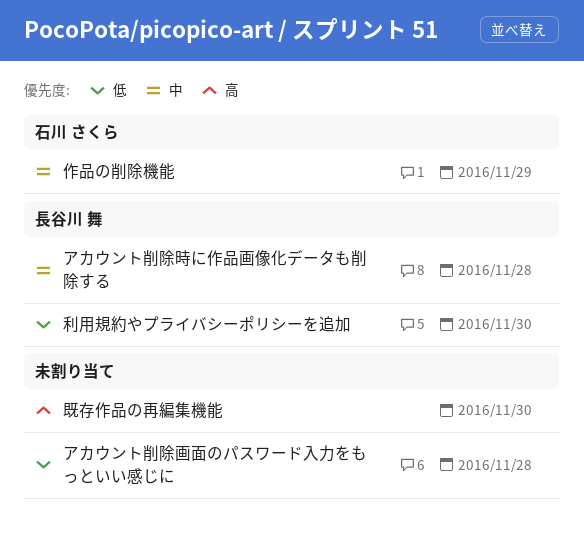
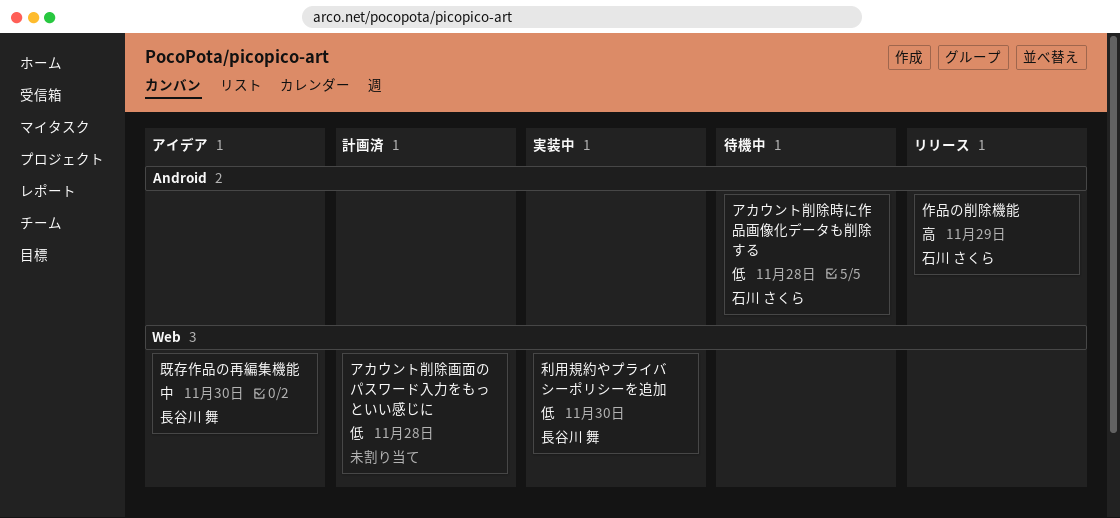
アカウント削除時に作品画像化データも削除する, owner: 長谷川 舞 -> 石川 さくら
アカウント削除時に作品画像化データも削除する, priority: 中 -> 低
作品の削除機能, priority: 中 -> 高
既存作品の再編集機能, owner: none -> 長谷川 舞
既存作品の再編集機能, priority: 高 -> 中

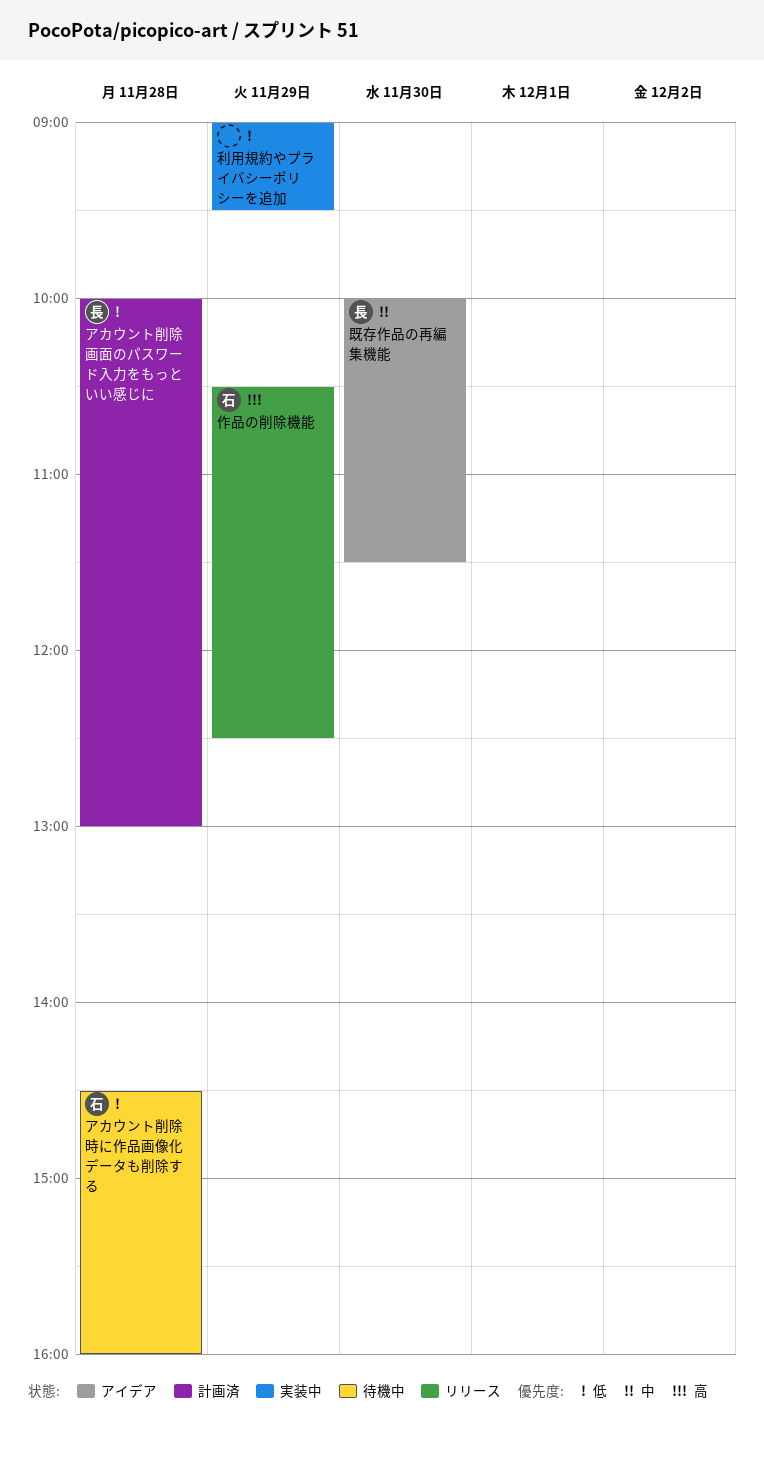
アカウント削除画面のパスワード入力をもっといい感じに, owner: none -> 長谷川 舞
利用規約やプライバシーポリシーを追加, owner: 長谷川 舞 -> none
利用規約やプライバシーポリシーを追加, day: Nov 30 -> Nov 29

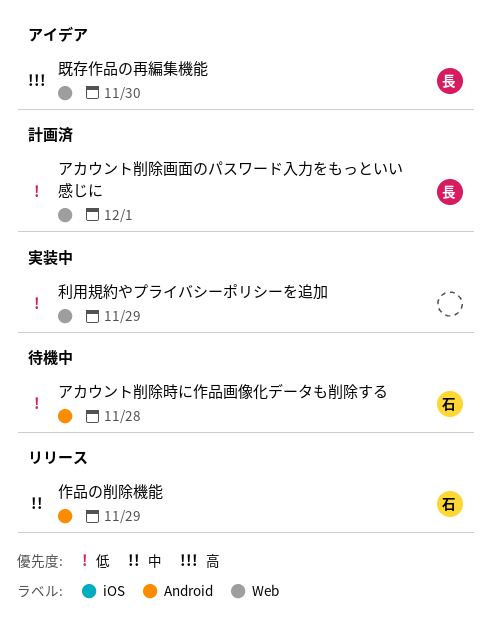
アカウント削除画面のパスワード入力をもっといい感じに, day: Nov 28 -> Dec 1
作品の削除機能, priority: 高 -> 中
既存作品の再編集機能, priority: 中 -> 高

